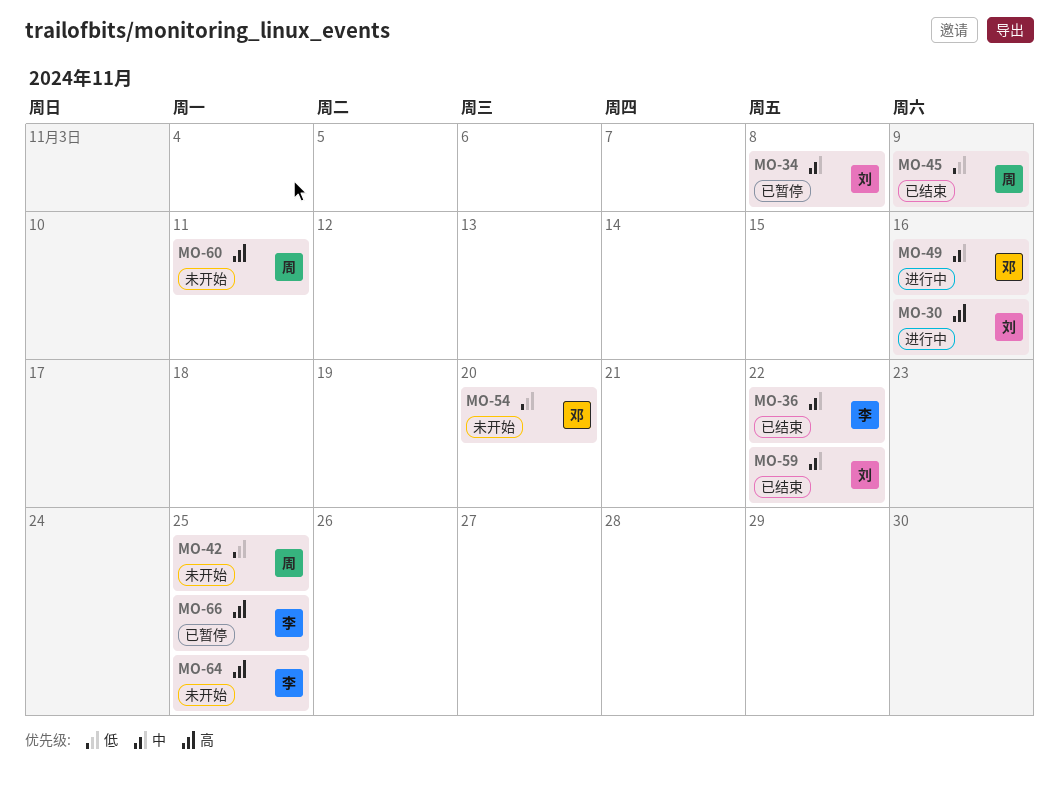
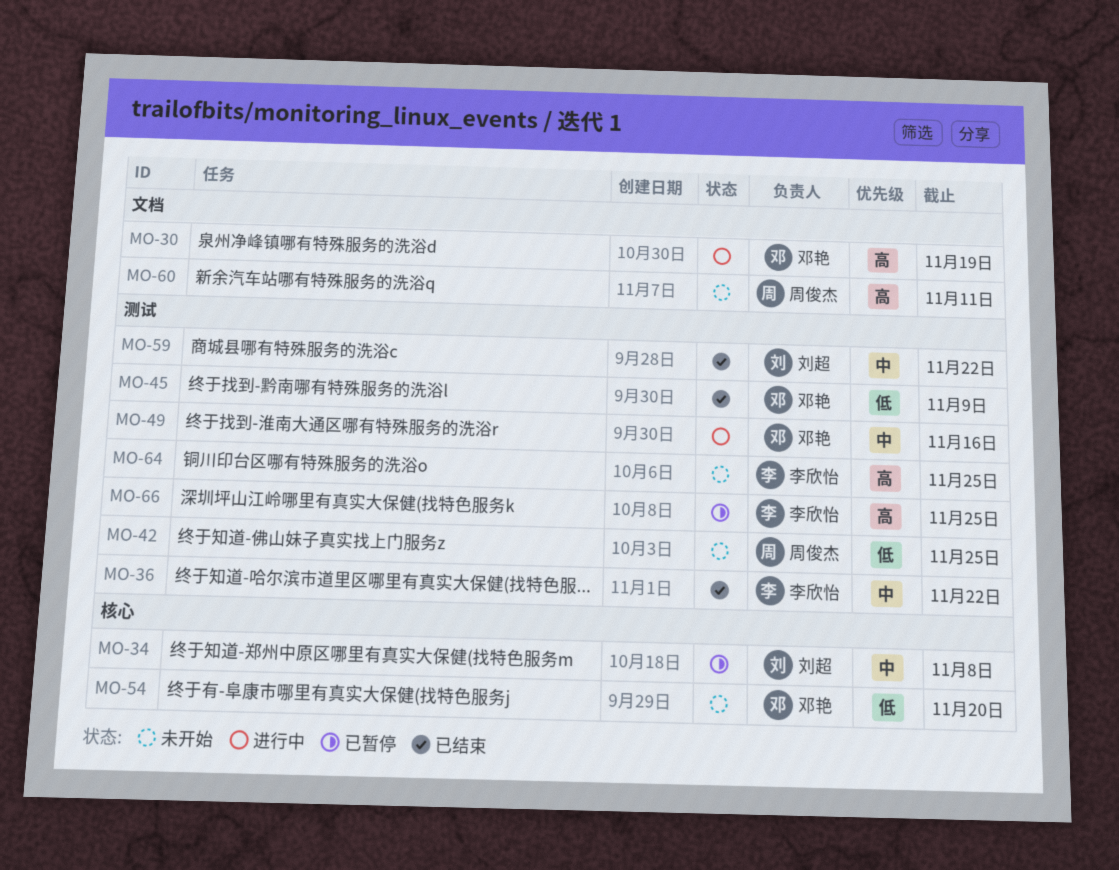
MO-30, owner: 刘超 -> 邓艳
MO-30, due: Nov 16 -> Nov 19
MO-45, owner: 周俊杰 -> 邓艳

